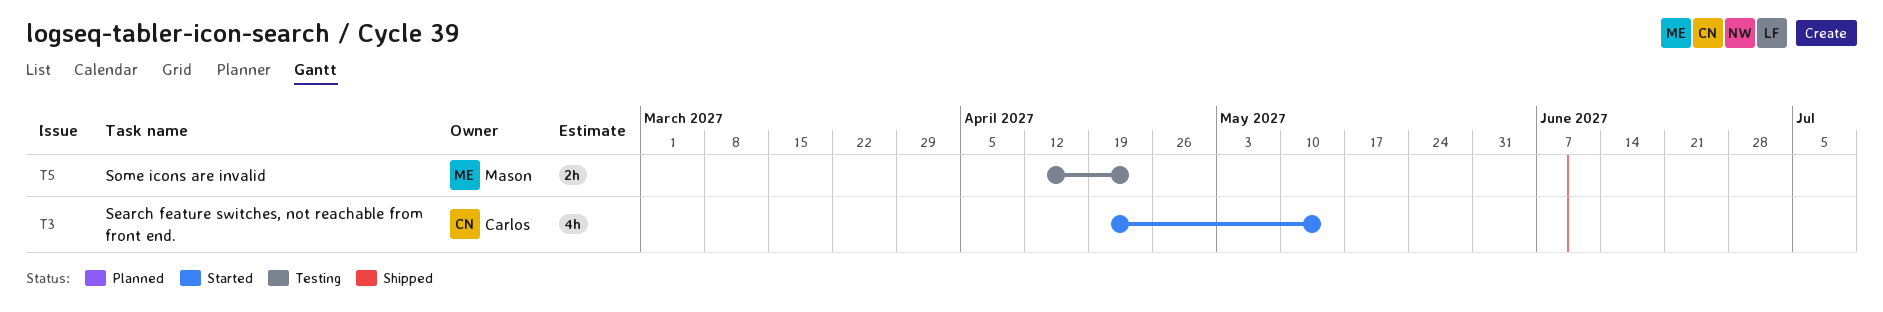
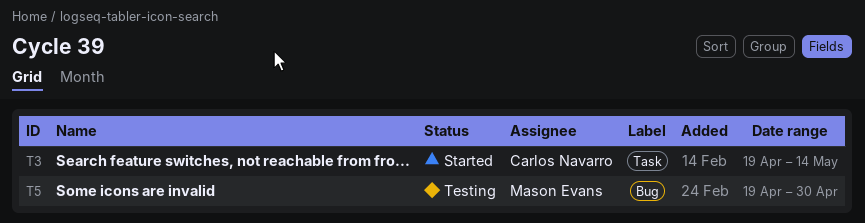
T5, start: Apr 12 -> Apr 19
T5, due: Apr 23 -> Apr 30

